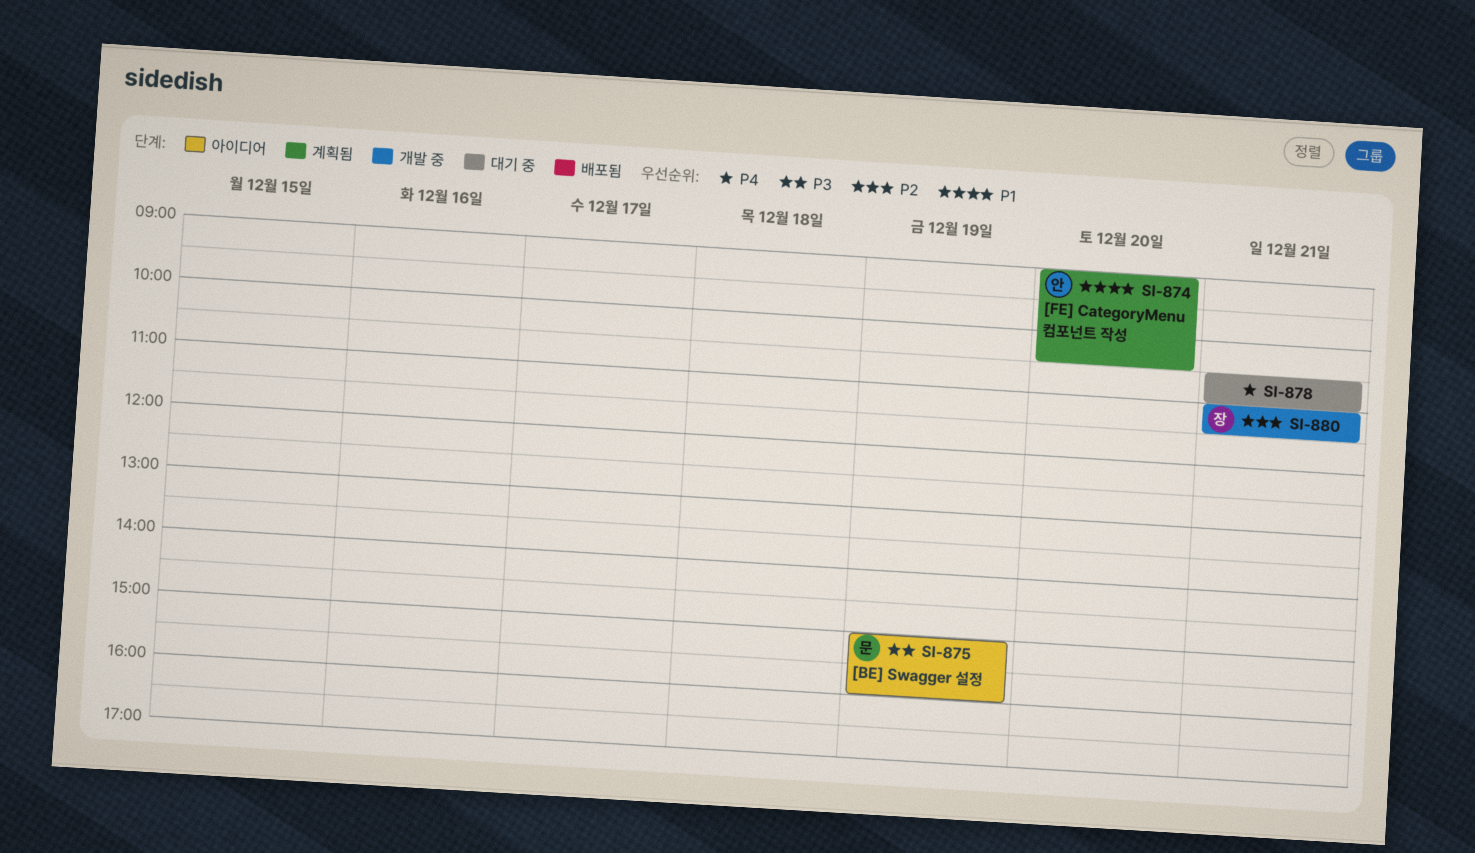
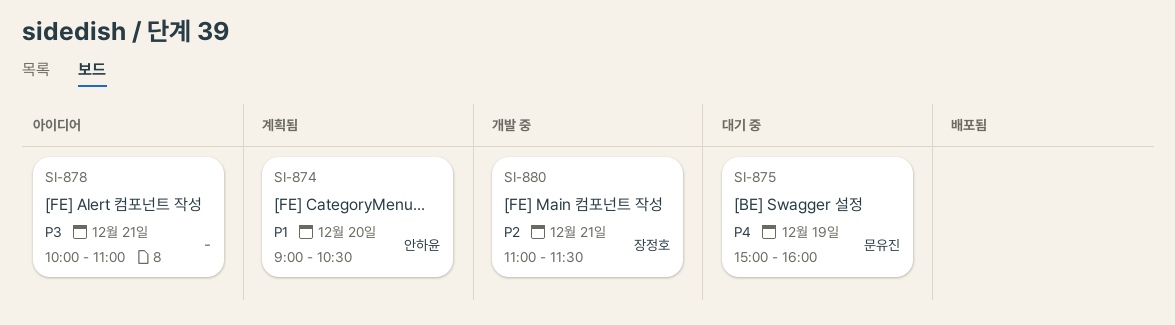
SI-875, status: 아이디어 -> 대기 중
SI-875, priority: P3 -> P4
SI-878, status: 대기 중 -> 아이디어
SI-878, priority: P4 -> P3
SI-878, begins: 10:30 -> 10:00

